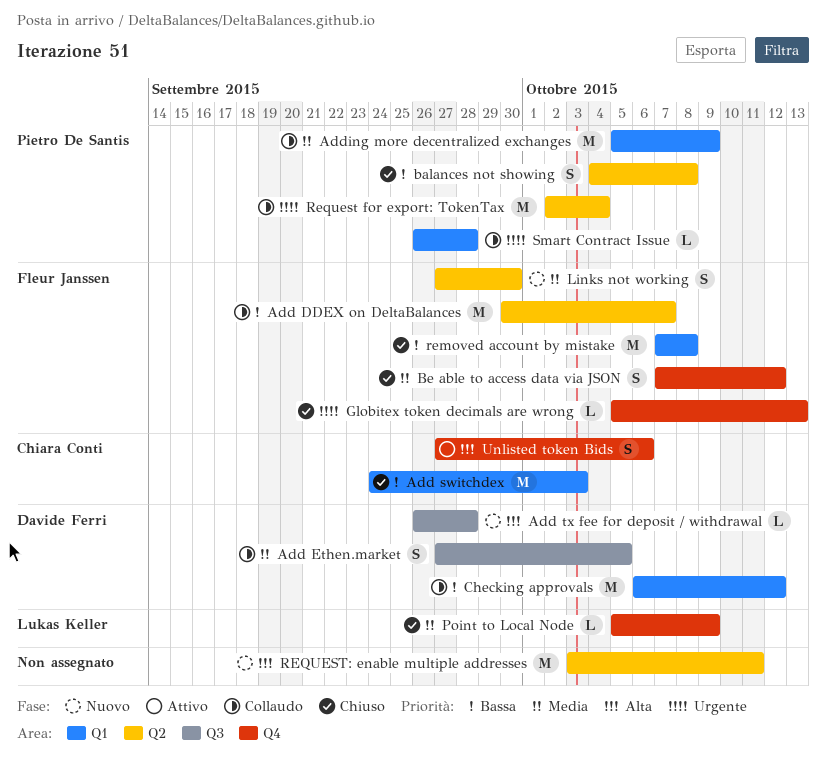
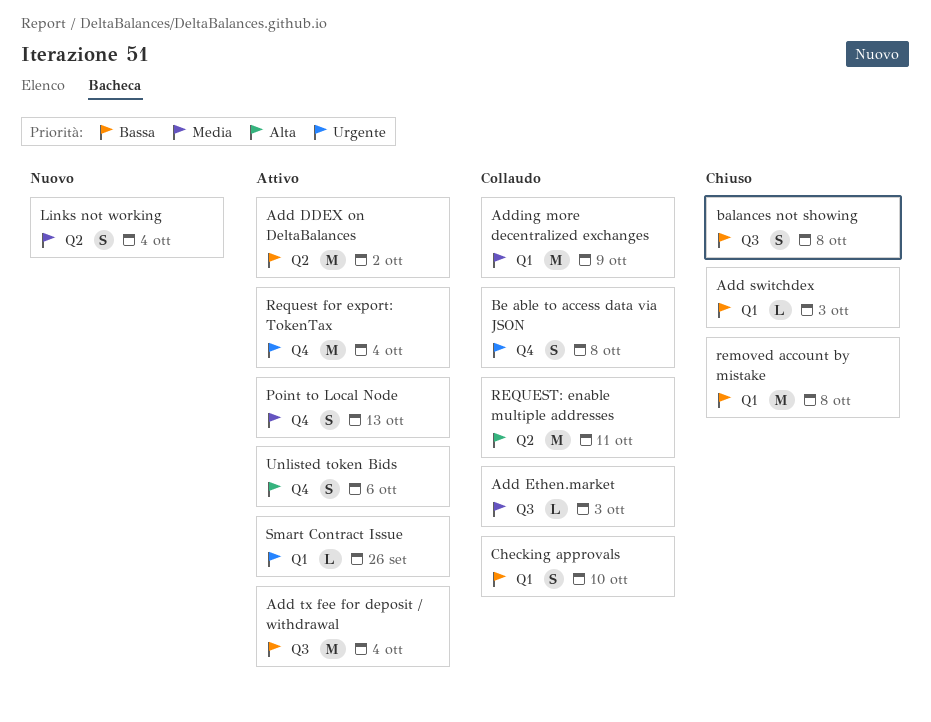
Add DDEX on DeltaBalances, status: Collaudo -> Attivo
Add DDEX on DeltaBalances, due: Oct 7 -> Oct 2
Add Ethen.market, estimate: S -> L
Add Ethen.market, due: Oct 5 -> Oct 3
Add switchdex, estimate: M -> L
Add tx fee for deposit / withdrawal, status: Nuovo -> Attivo
Add tx fee for deposit / withdrawal, priority: Alta -> Bassa
Add tx fee for deposit / withdrawal, estimate: L -> M
Add tx fee for deposit / withdrawal, due: Sep 28 -> Oct 4
balances not showing, label: Q2 -> Q3
Be able to access data via JSON, status: Chiuso -> Collaudo
Be able to access data via JSON, priority: Media -> Urgente
Be able to access data via JSON, due: Oct 12 -> Oct 8
Checking approvals, estimate: M -> S
Checking approvals, due: Oct 12 -> Oct 10
Globitex token decimals are wrong: present -> none
Links not working, due: Sep 30 -> Oct 4
Point to Local Node, status: Chiuso -> Attivo
Point to Local Node, estimate: L -> S
Point to Local Node, due: Oct 9 -> Oct 13
Request for export: TokenTax, status: Collaudo -> Attivo
Request for export: TokenTax, label: Q2 -> Q4
REQUEST: enable multiple addresses, status: Nuovo -> Collaudo
Smart Contract Issue, status: Collaudo -> Attivo
Smart Contract Issue, due: Sep 28 -> Sep 26

